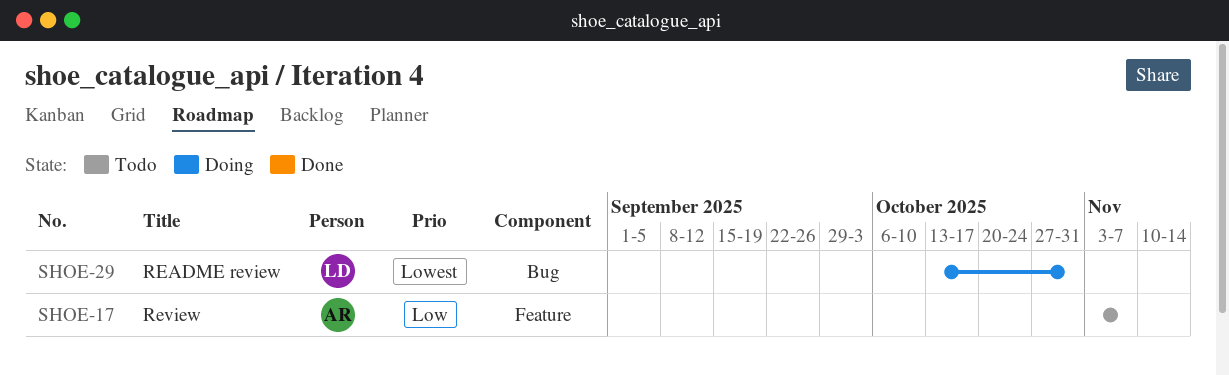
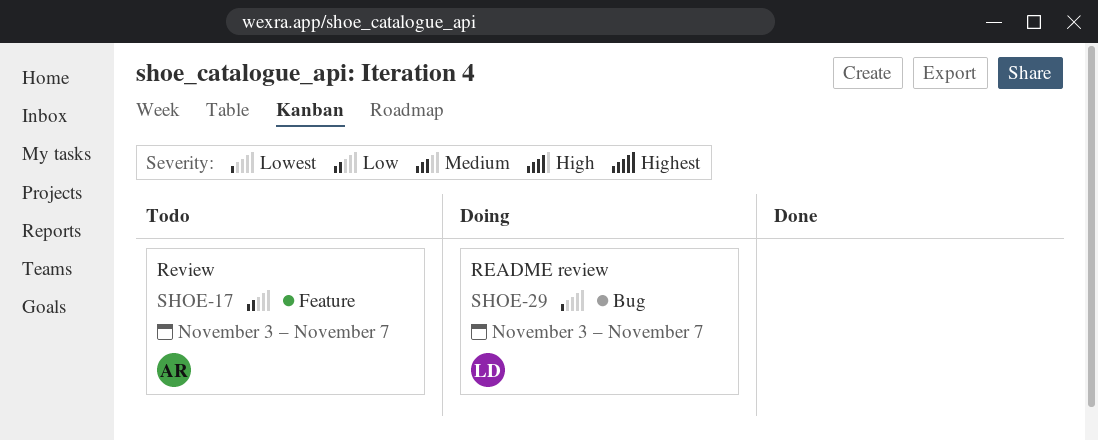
SHOE-29, start: Oct 13 -> Nov 3
SHOE-29, due: Oct 31 -> Nov 7

